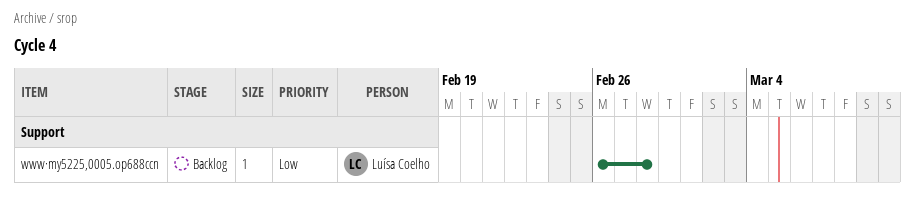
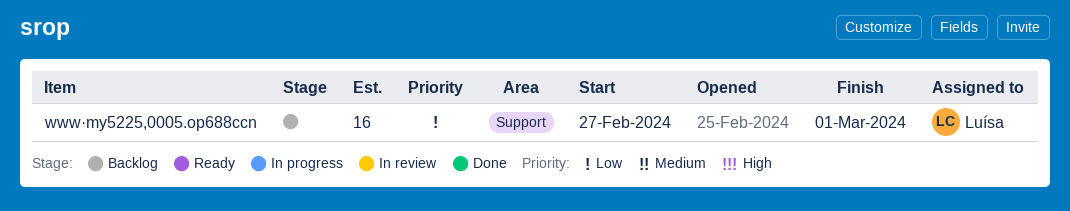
www·my5225,0005.op688ccn, estimate: 1 -> 16
www·my5225,0005.op688ccn, start: Feb 26 -> Feb 27
www·my5225,0005.op688ccn, due: Feb 28 -> Mar 1

